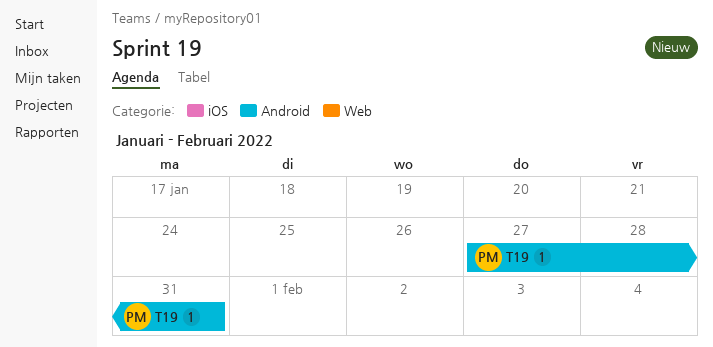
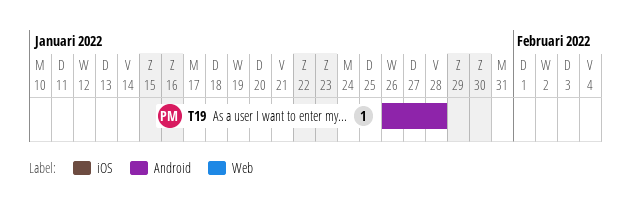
T19, start: Jan 27 -> Jan 26
T19, due: Jan 31 -> Jan 28

